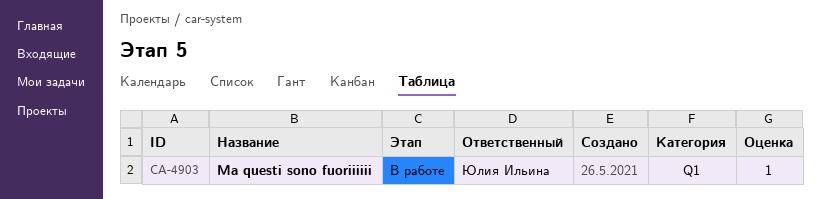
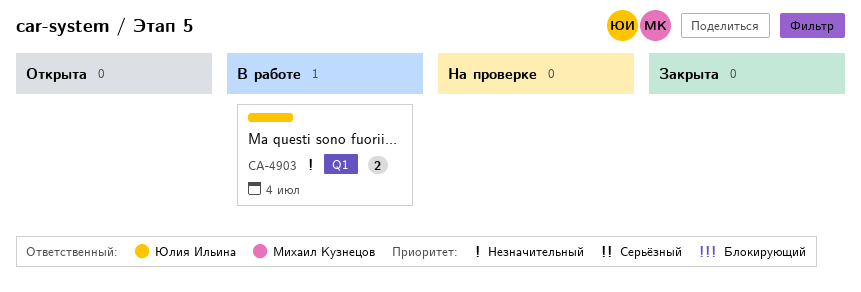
CA-4903, estimate: 1 -> 2

